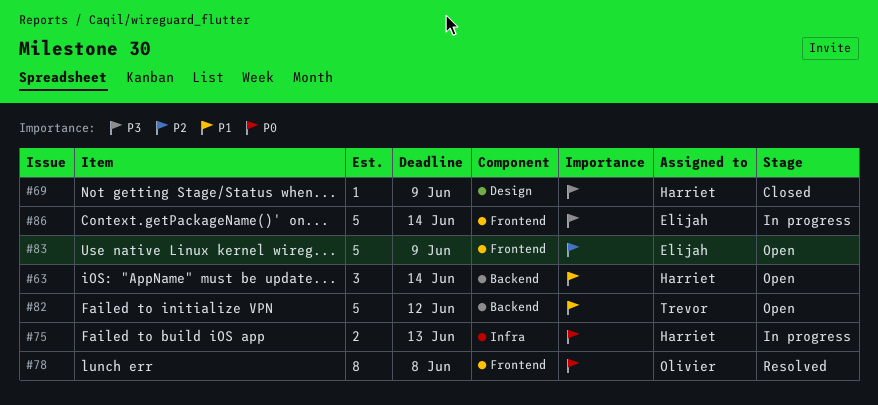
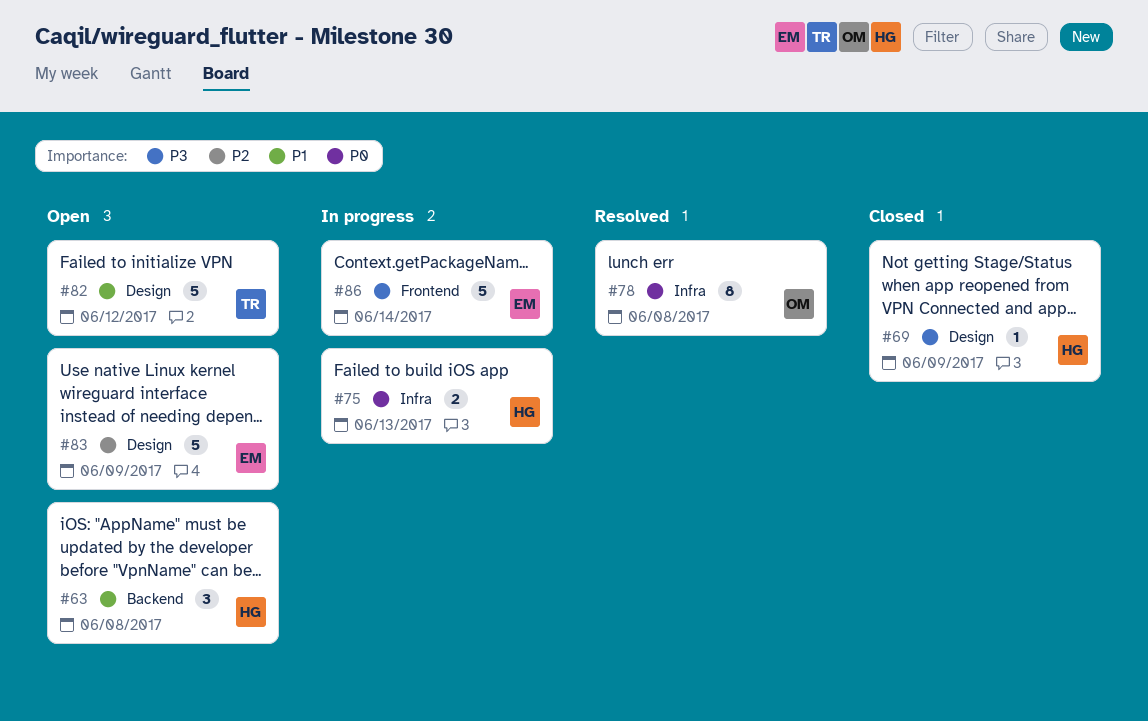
#63, due: Jun 14 -> Jun 8
#78, label: Frontend -> Infra
#82, label: Backend -> Design
#83, label: Frontend -> Design

